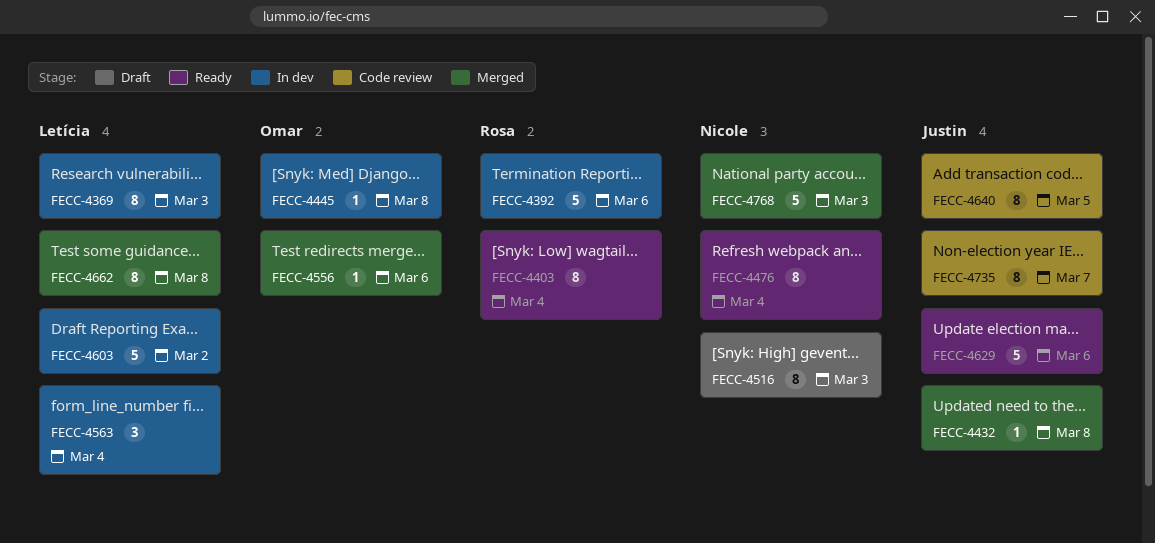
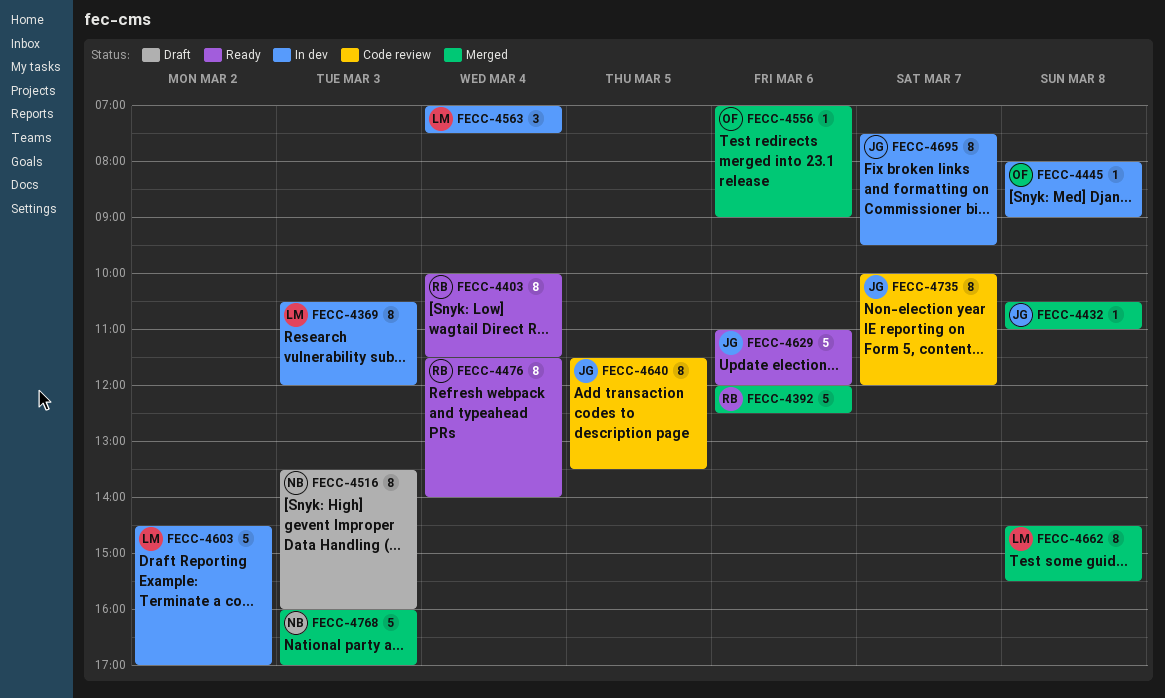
FECC-4392, status: In dev -> Merged
FECC-4476, owner: Nicole -> Rosa
FECC-4695: none -> present

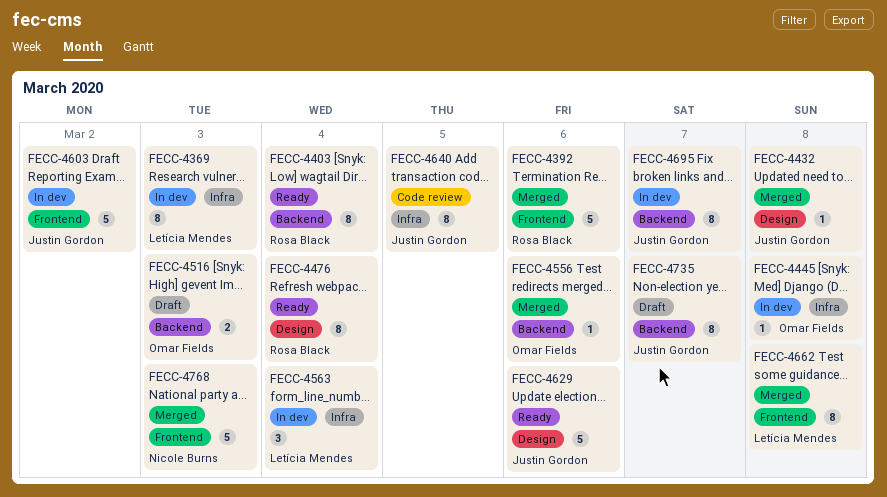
FECC-4516, owner: Nicole Burns -> Omar Fields
FECC-4516, estimate: 8 -> 2
FECC-4603, owner: Letícia Mendes -> Justin Gordon
FECC-4735, status: Code review -> Draft

